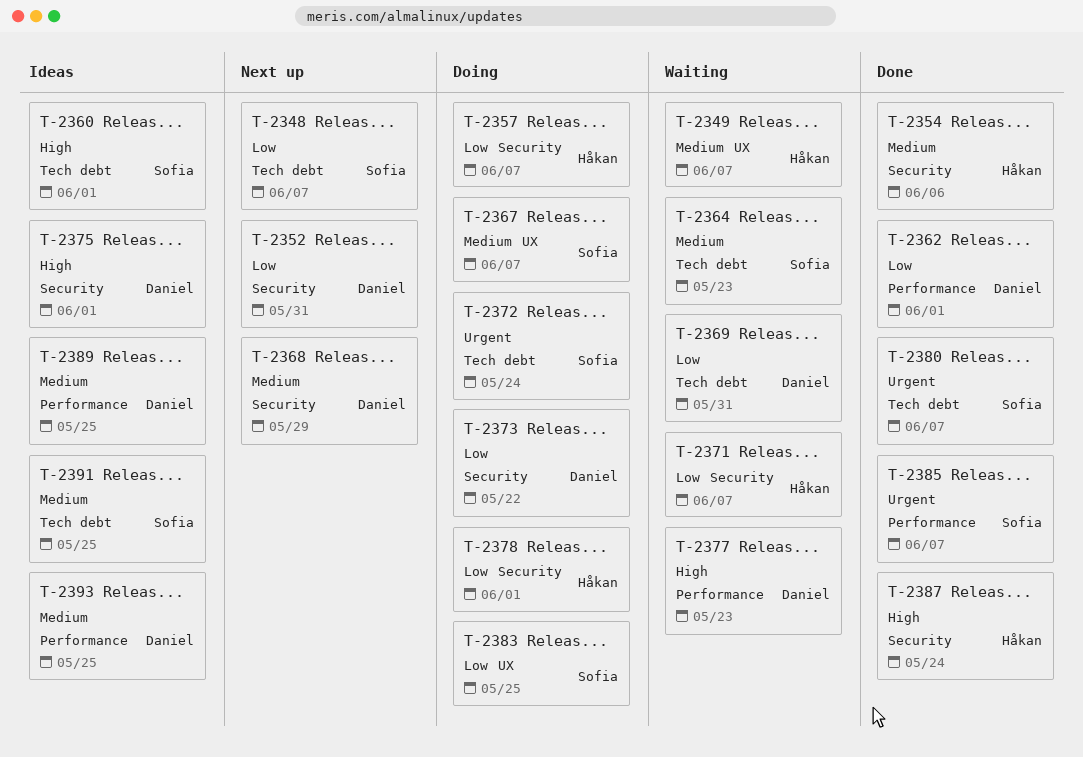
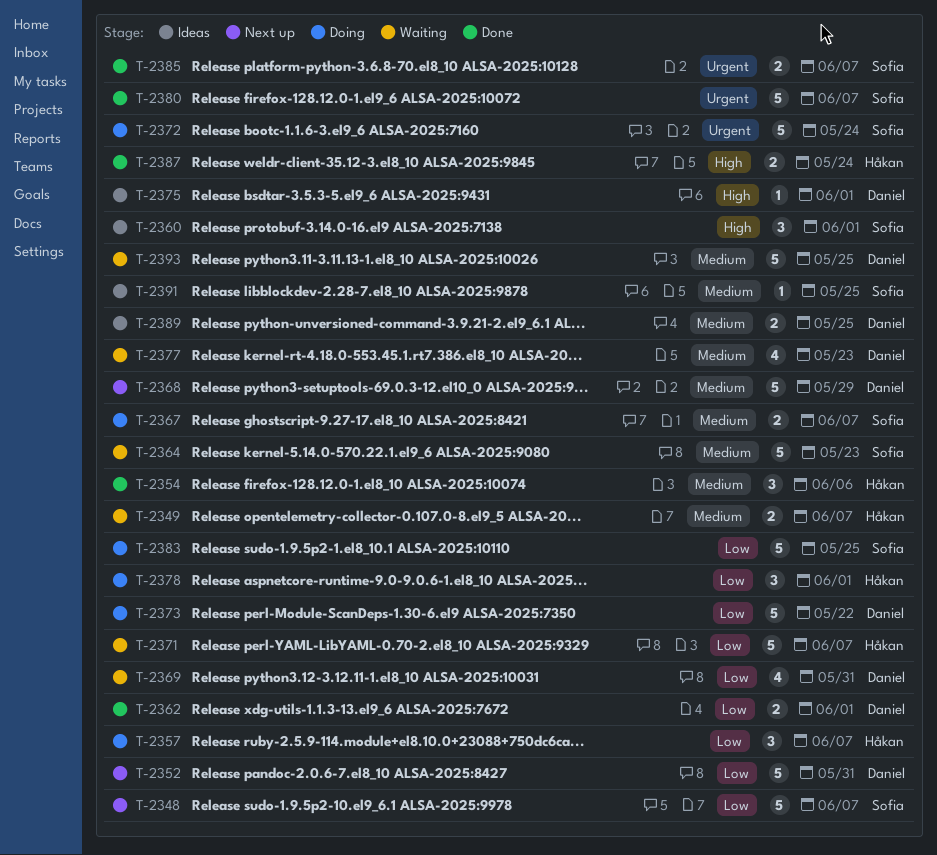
T-2377, priority: High -> Medium
T-2393, status: Ideas -> Waiting

